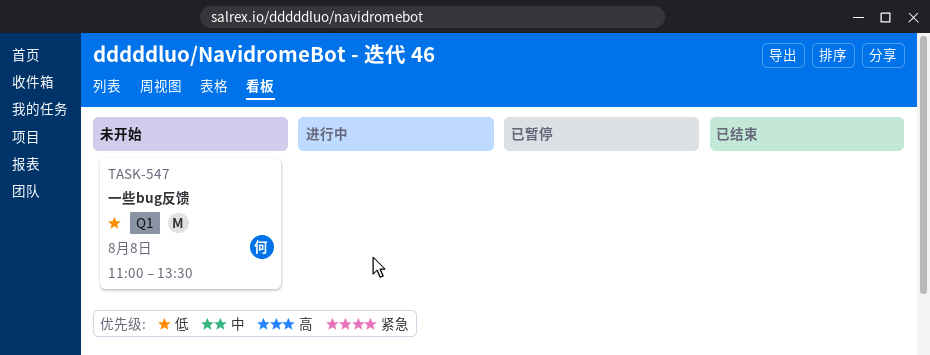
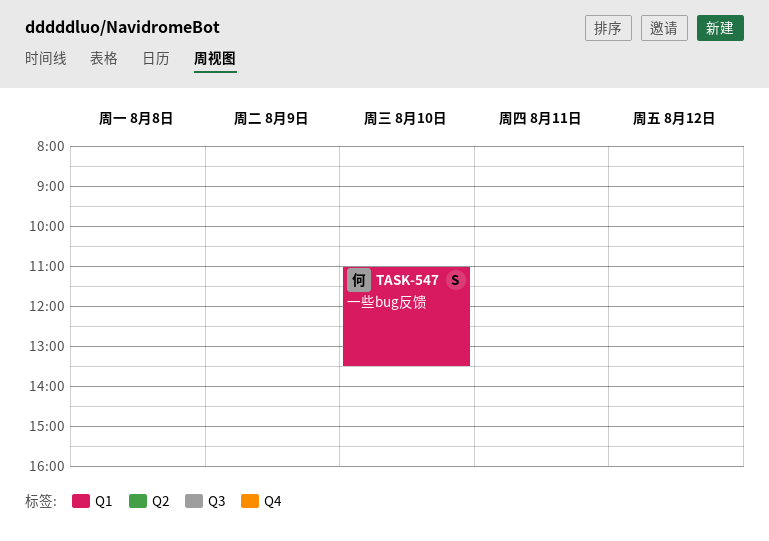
TASK-547, estimate: M -> S
TASK-547, day: Aug 8 -> Aug 10

